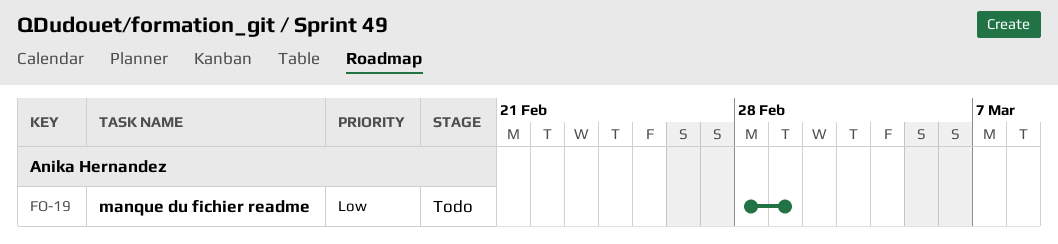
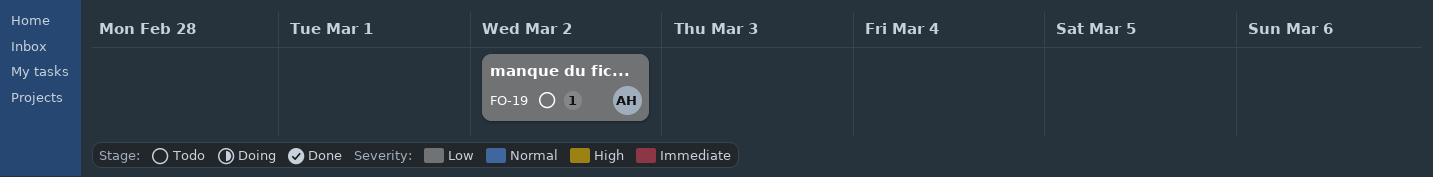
FO-19, due: Mar 1 -> Mar 2

